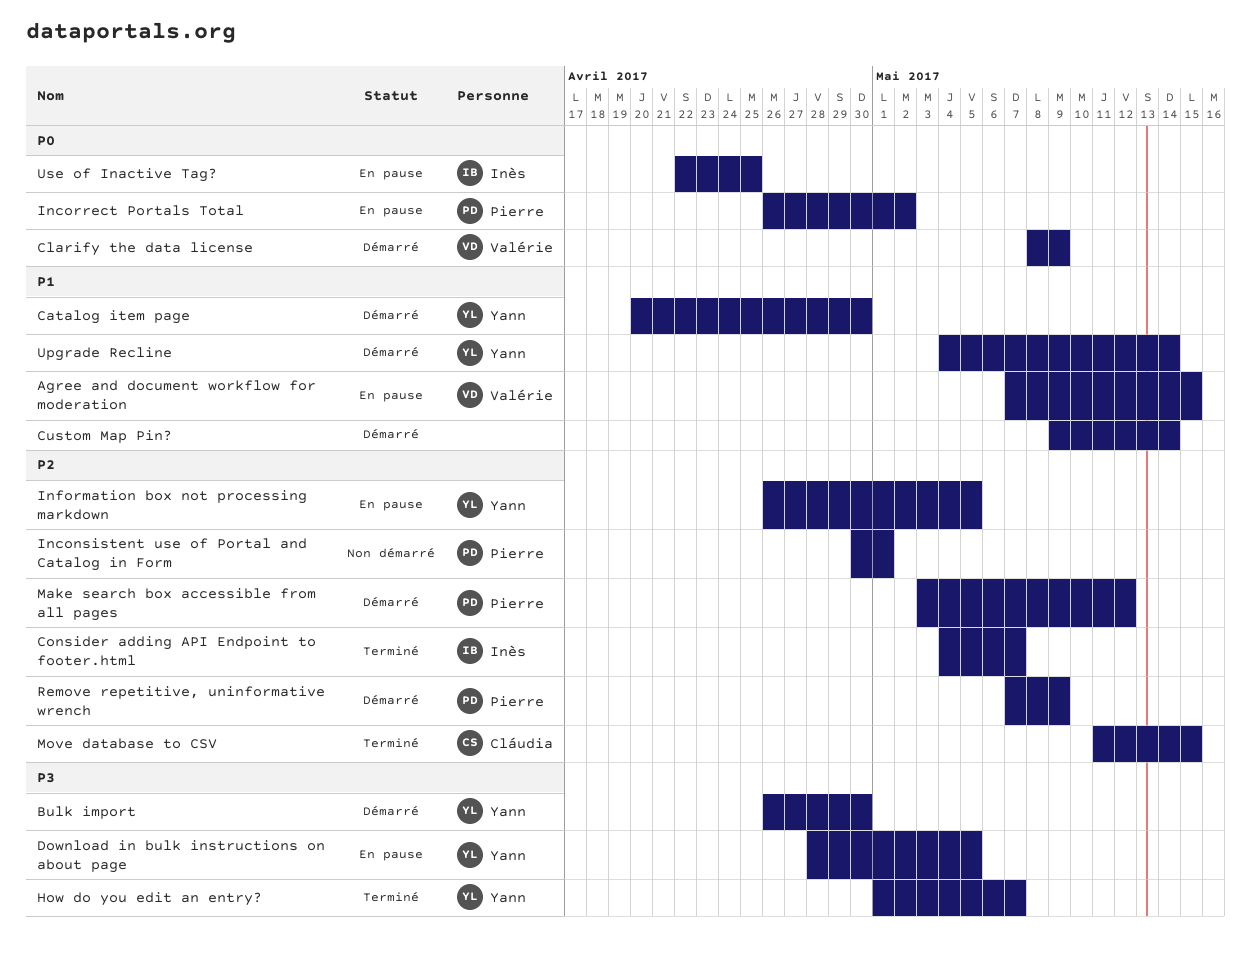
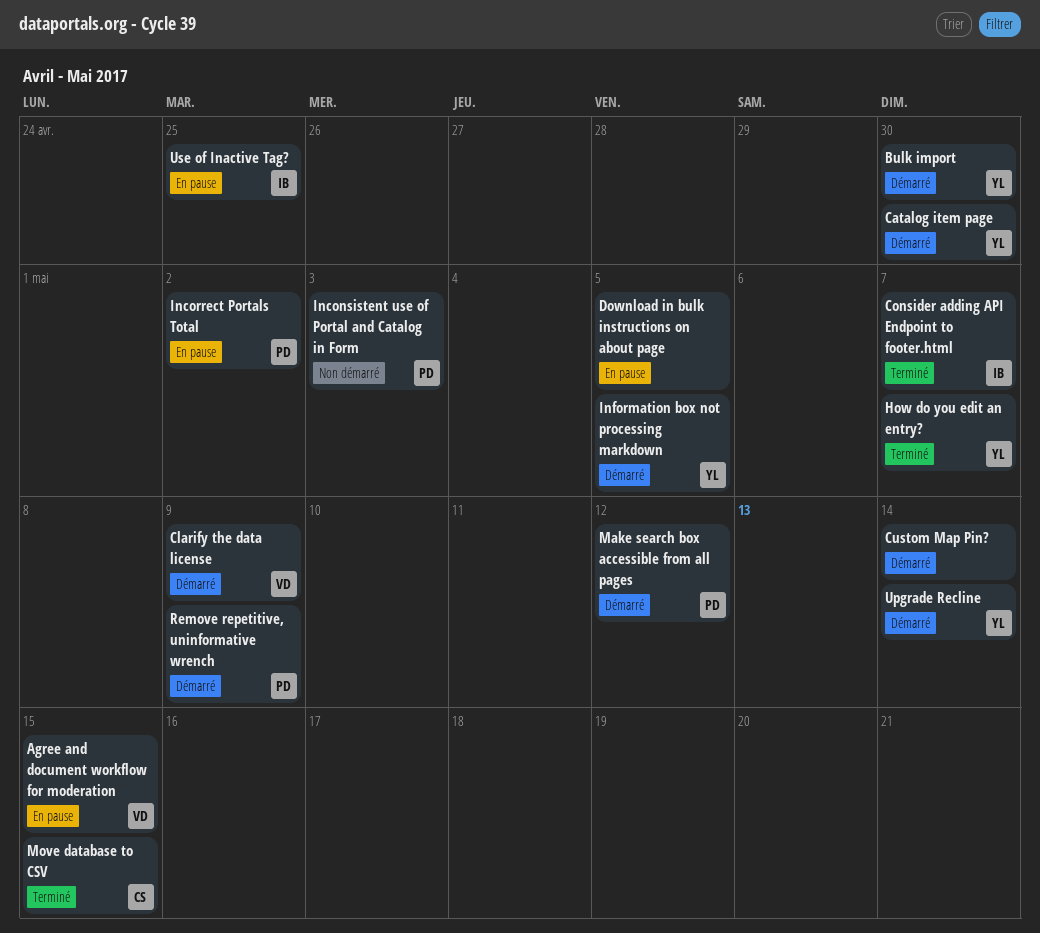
Download in bulk instructions on about page, owner: Yann -> none
Inconsistent use of Portal and Catalog in Form, due: May 1 -> May 3
Information box not processing markdown, status: En pause -> Démarré

